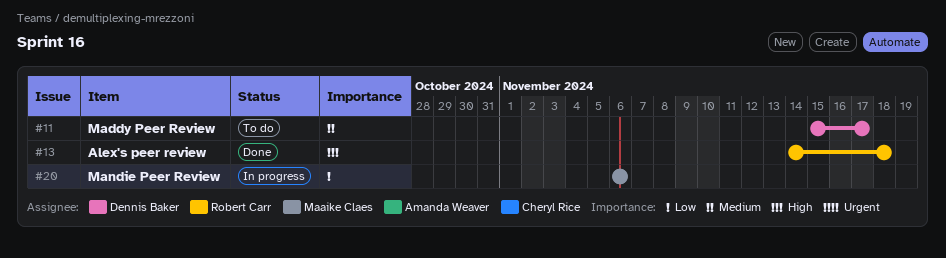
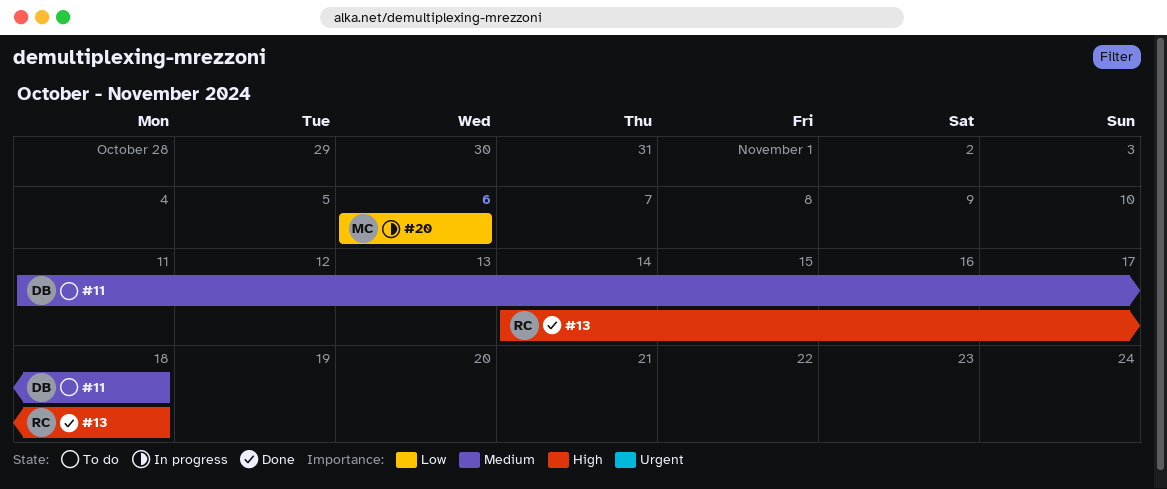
#11, start: Nov 15 -> Nov 11
#11, due: Nov 17 -> Nov 18

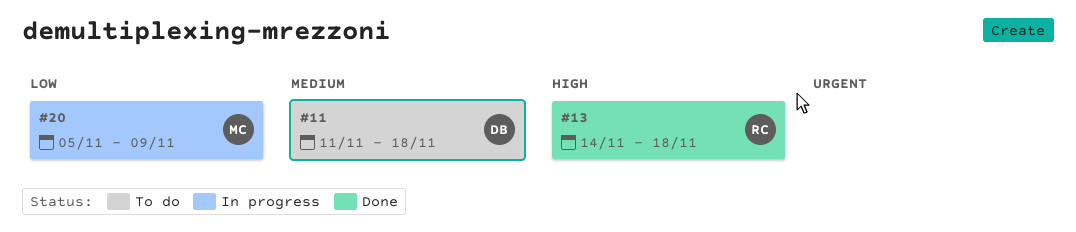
#20, start: Nov 6 -> Nov 5
#20, due: Nov 6 -> Nov 9

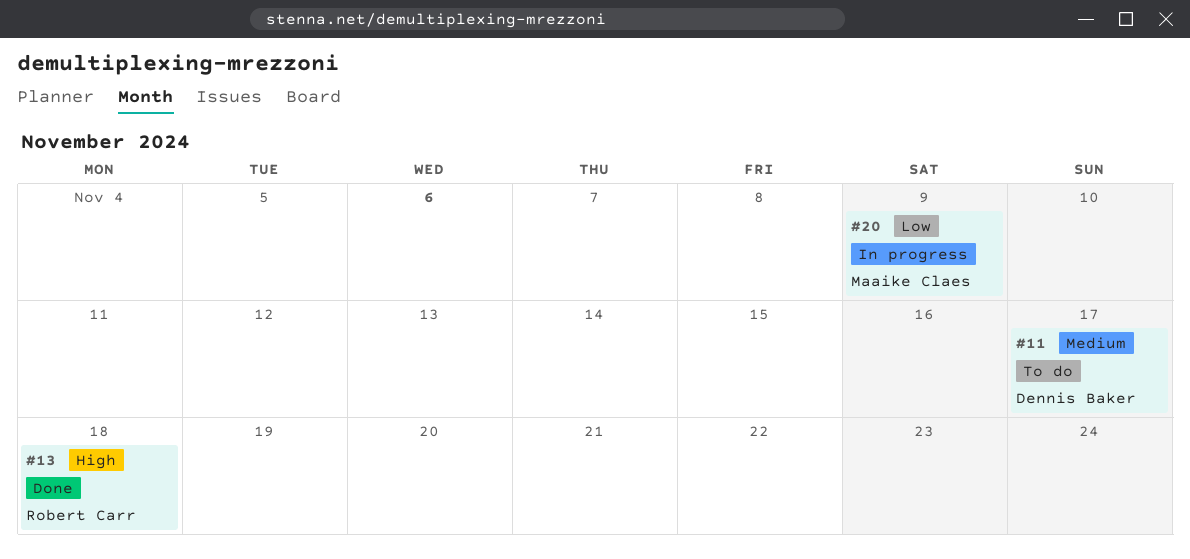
#11, due: Nov 18 -> Nov 17

